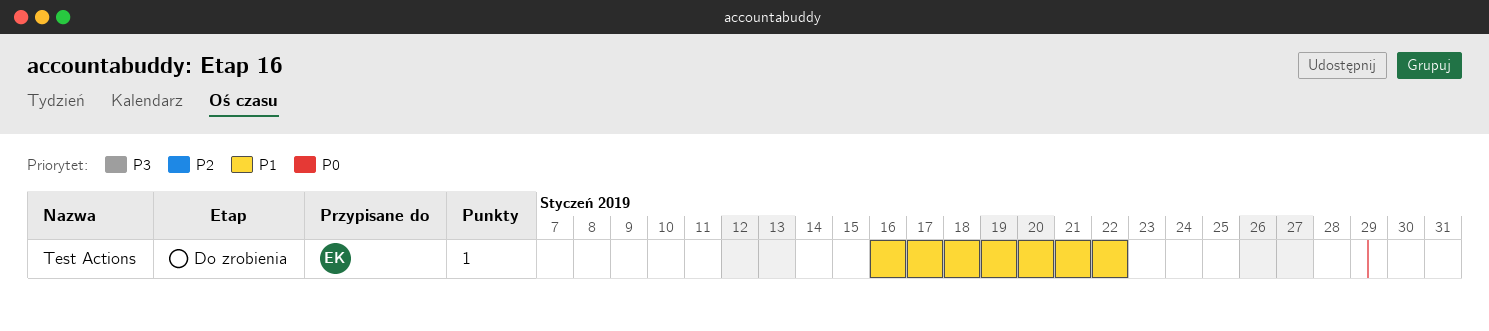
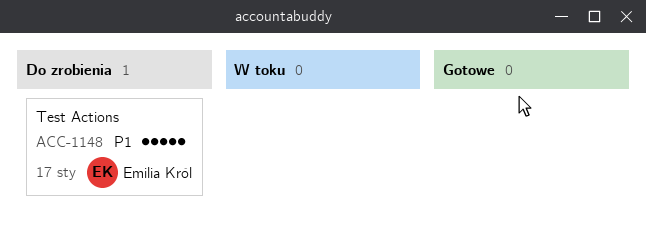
Test Actions, estimate: 1 -> 5
Test Actions, due: Jan 22 -> Jan 17

